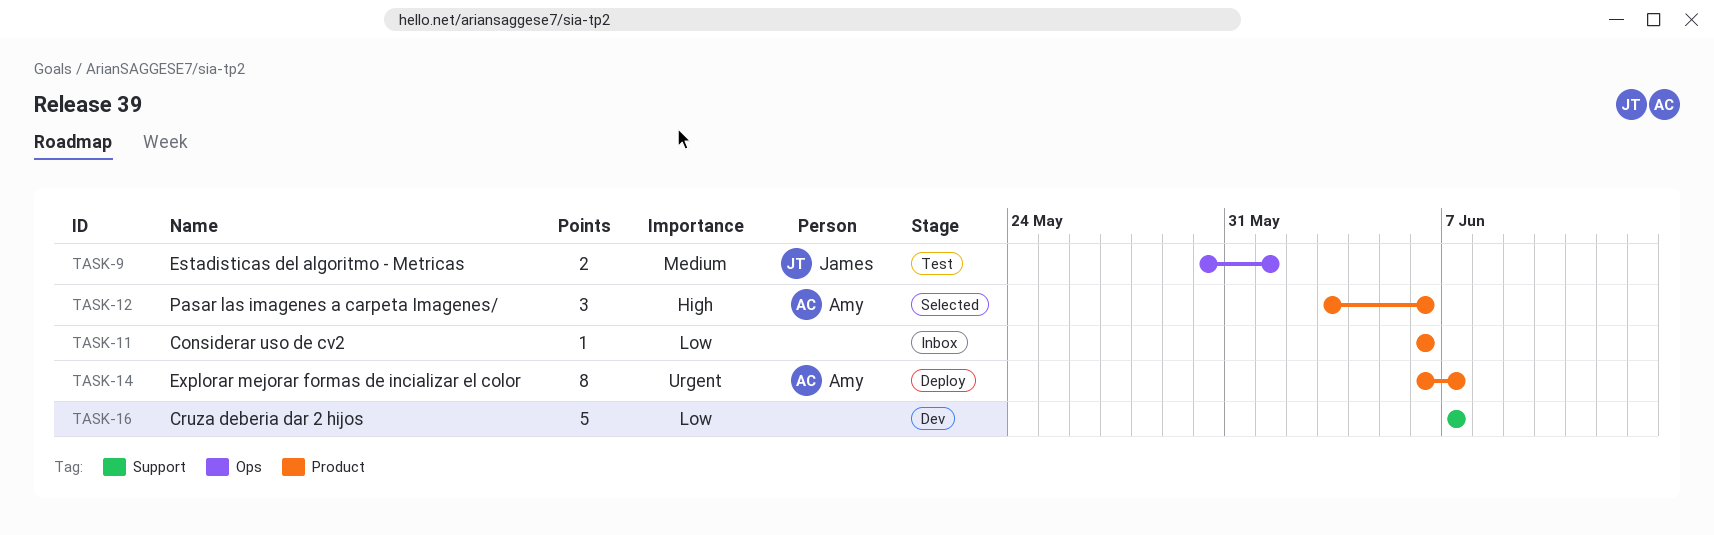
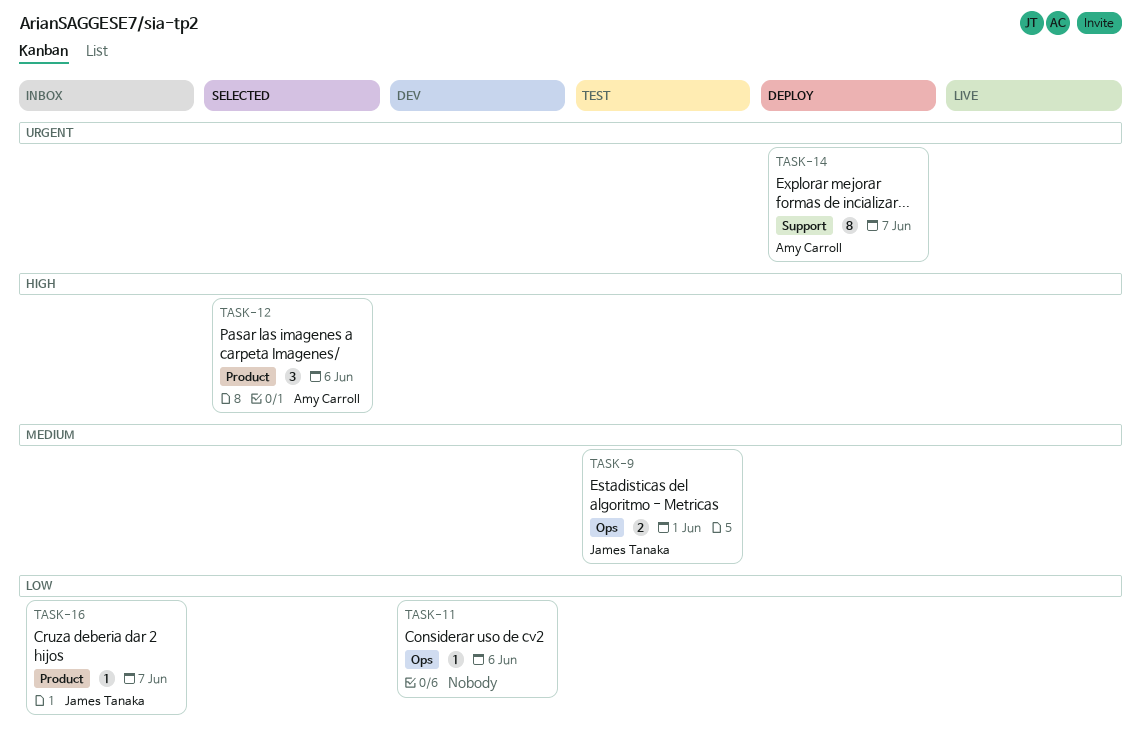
TASK-11, status: Inbox -> Dev
TASK-11, label: Product -> Ops
TASK-14, label: Product -> Support
TASK-16, status: Dev -> Inbox
TASK-16, owner: none -> James Tanaka
TASK-16, label: Support -> Product
TASK-16, estimate: 5 -> 1

